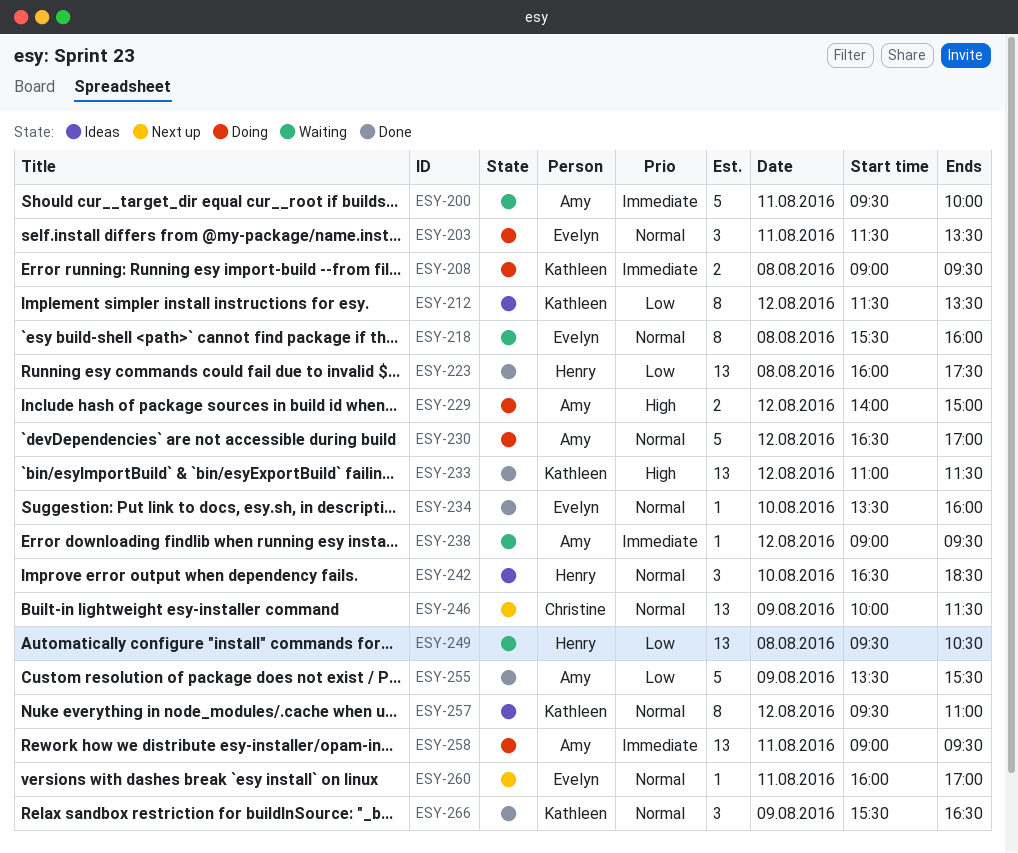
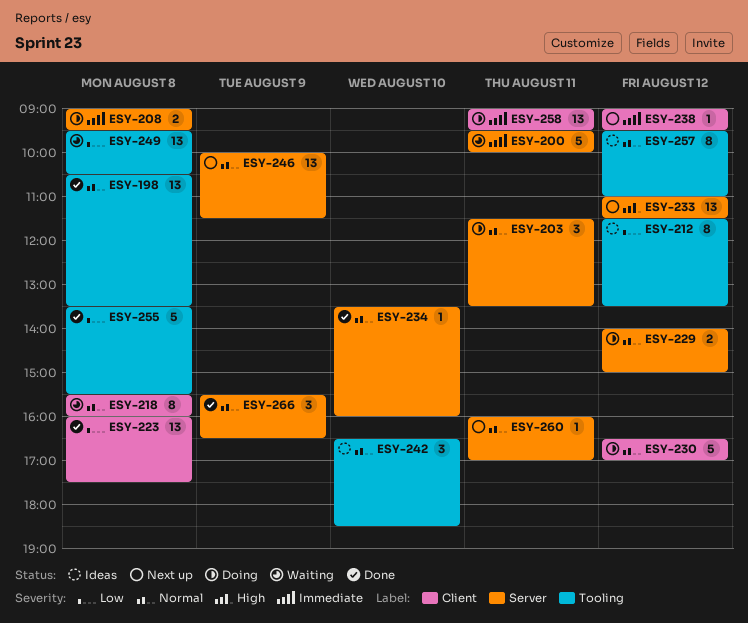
ESY-198: none -> present
ESY-229, priority: High -> Normal
ESY-233, status: Done -> Next up
ESY-238, status: Waiting -> Next up
ESY-255, day: Aug 9 -> Aug 8

